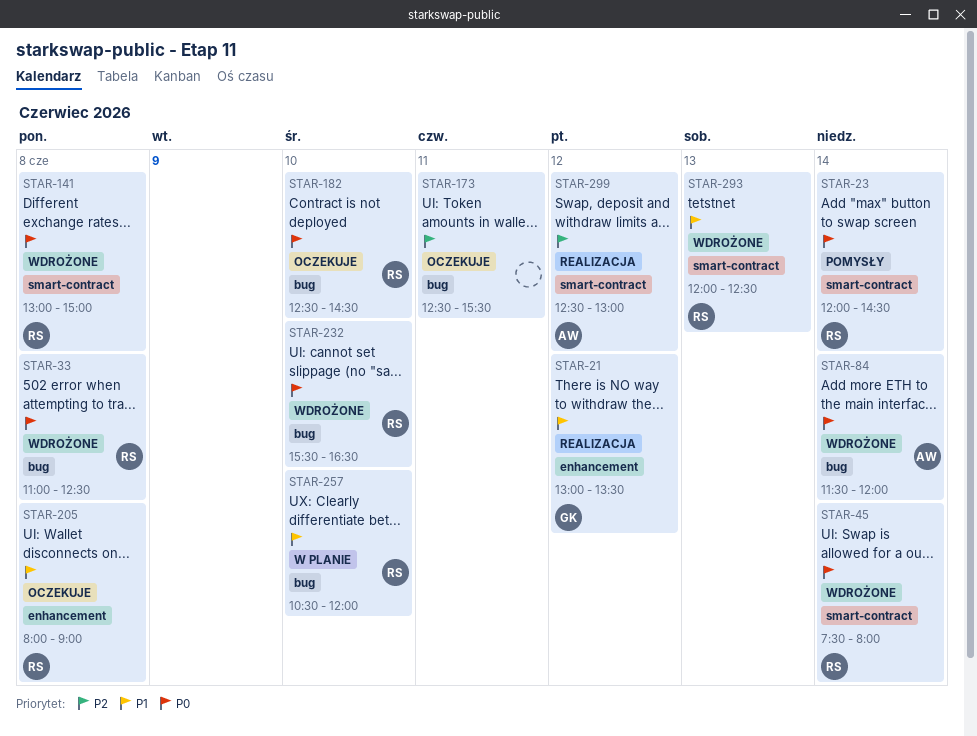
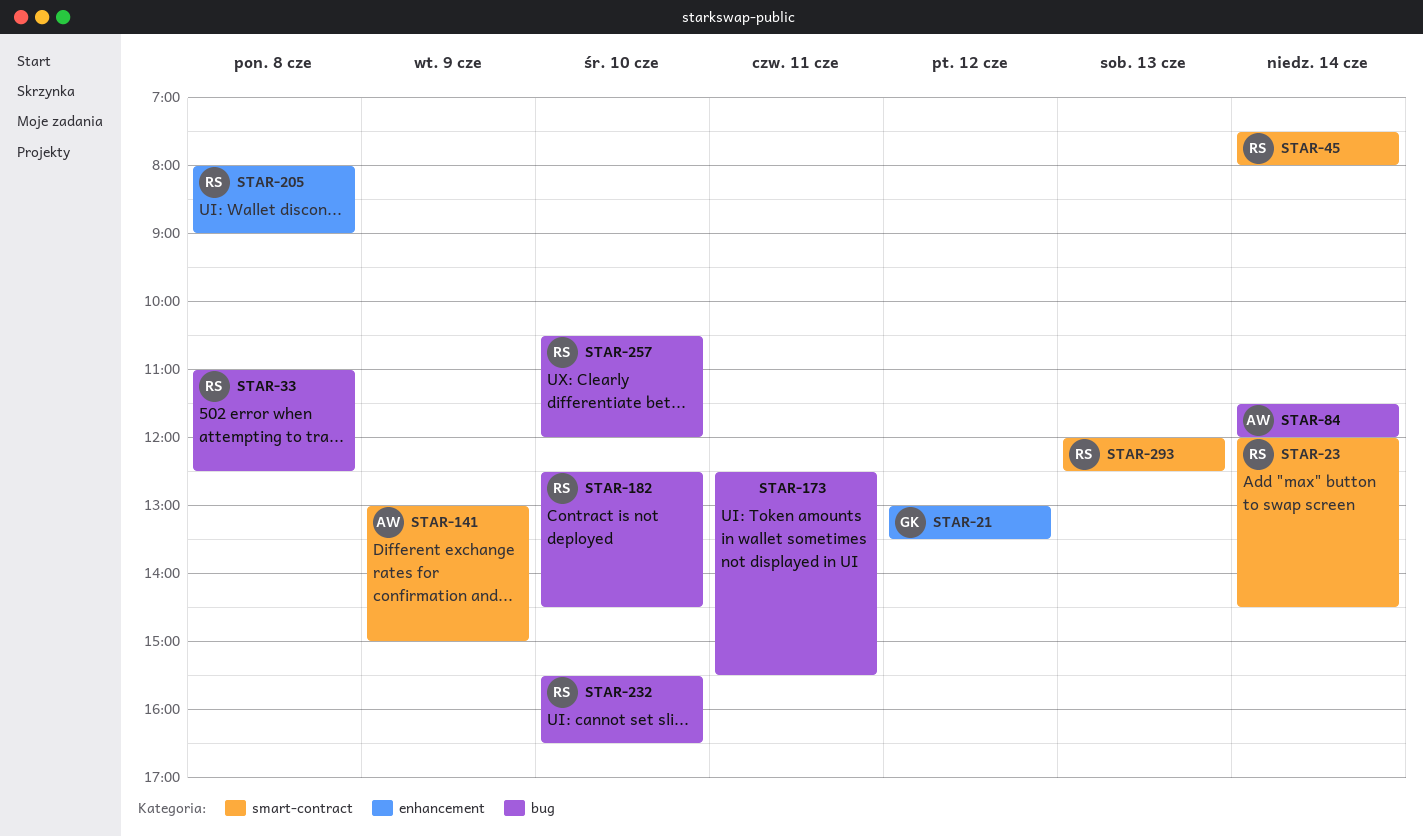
STAR-141, owner: RS -> AW
STAR-141, day: Jun 8 -> Jun 9
STAR-299: present -> none

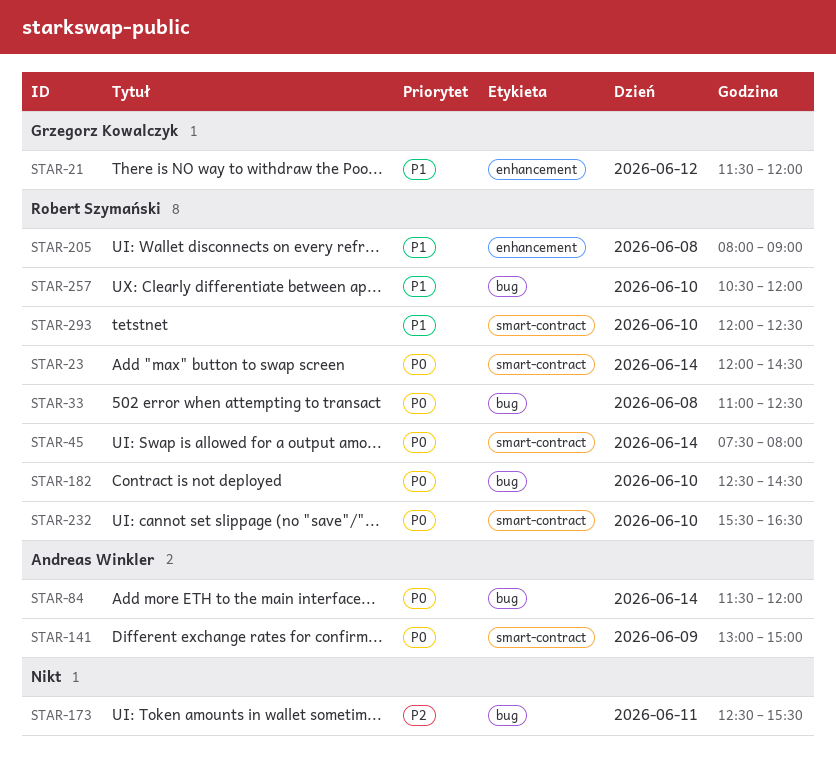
STAR-21, begins: 13:00 -> 11:30
STAR-21, ends: 13:30 -> 12:00
STAR-232, label: bug -> smart-contract
STAR-293, day: Jun 13 -> Jun 10

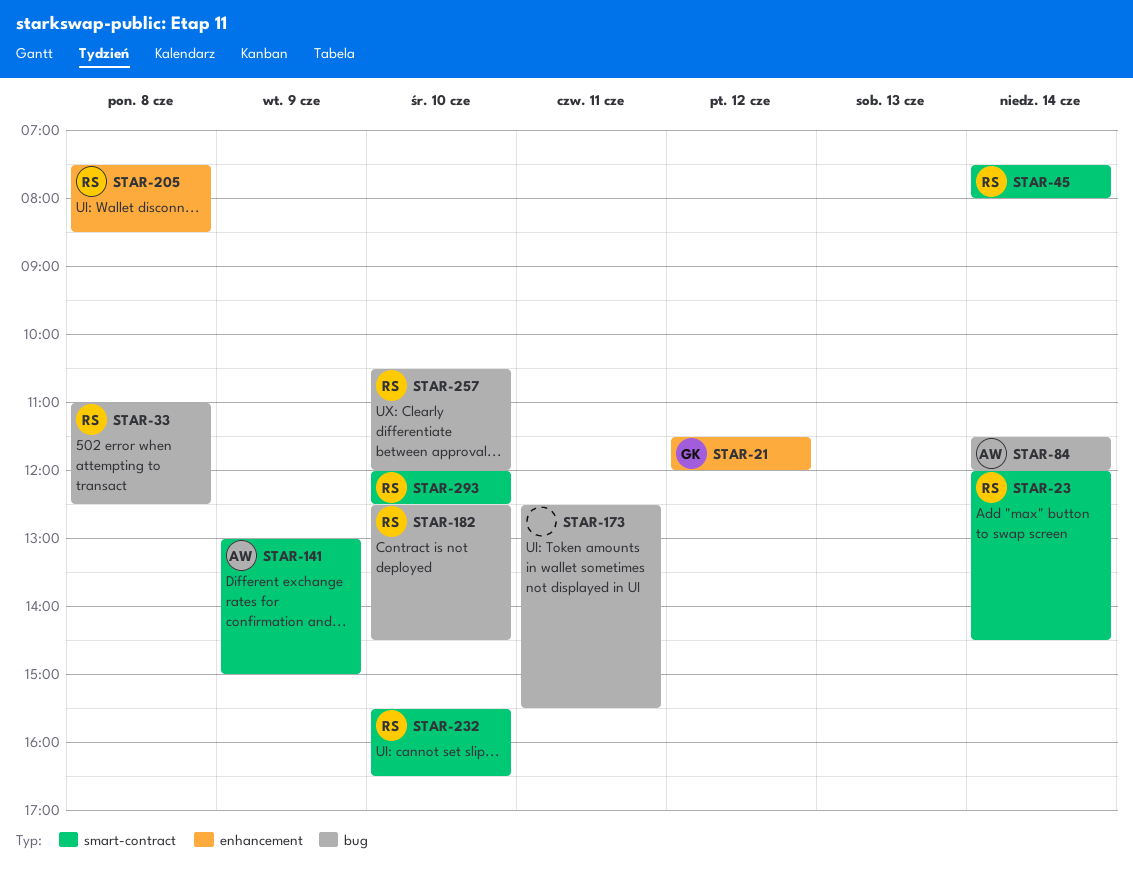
STAR-205, begins: 08:00 -> 07:30
STAR-205, ends: 09:00 -> 08:30

